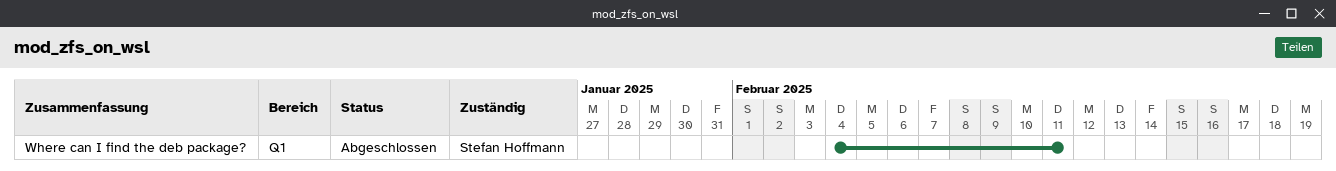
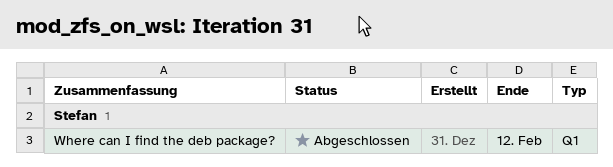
Where can I find the deb package?, due: Feb 11 -> Feb 12

